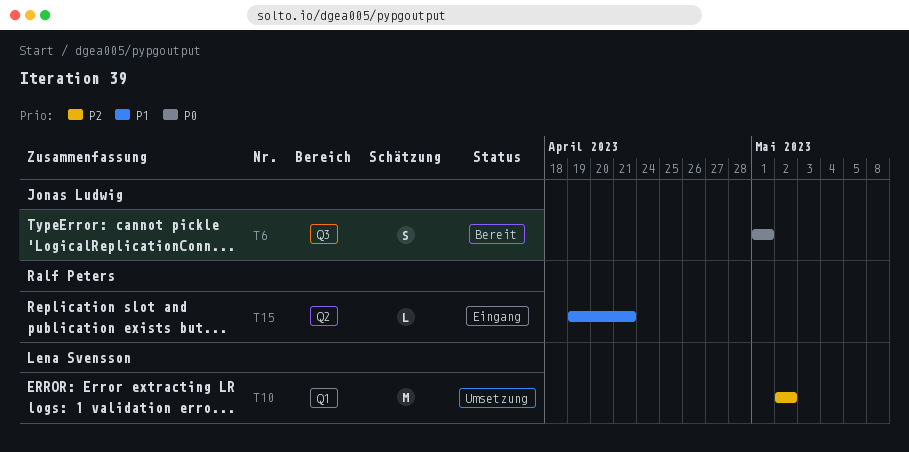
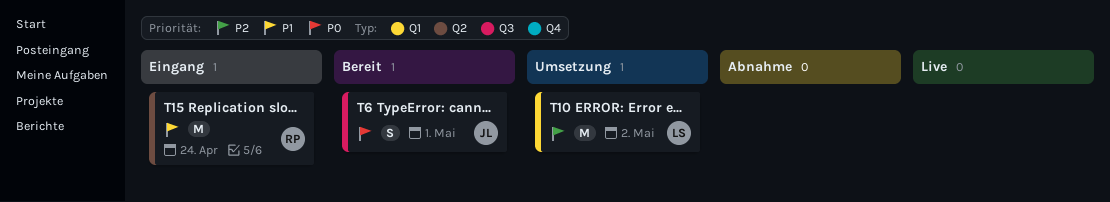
T15, estimate: L -> M
T15, due: Apr 21 -> Apr 24

